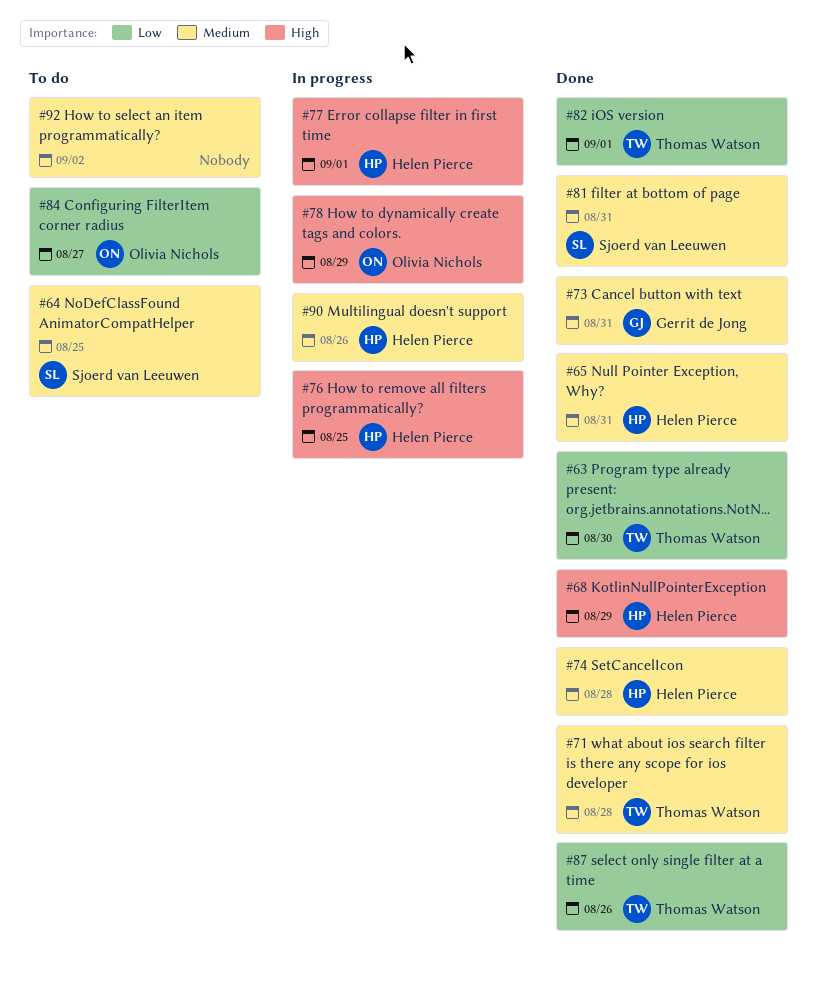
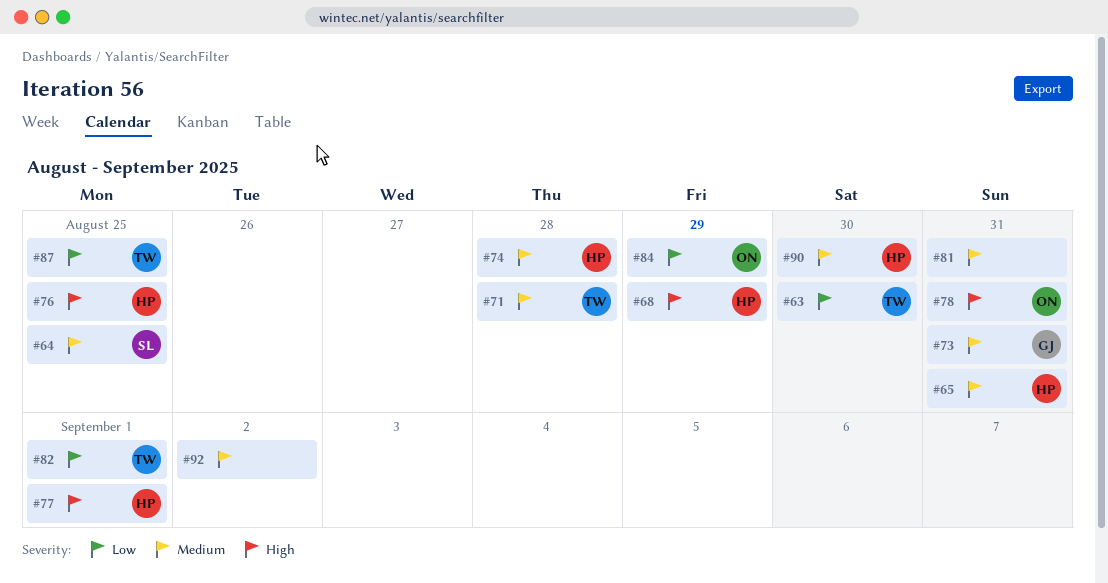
#78, due: Aug 29 -> Aug 31
#81, owner: Sjoerd van Leeuwen -> none
#84, due: Aug 27 -> Aug 29
#87, due: Aug 26 -> Aug 25
#90, due: Aug 26 -> Aug 30

